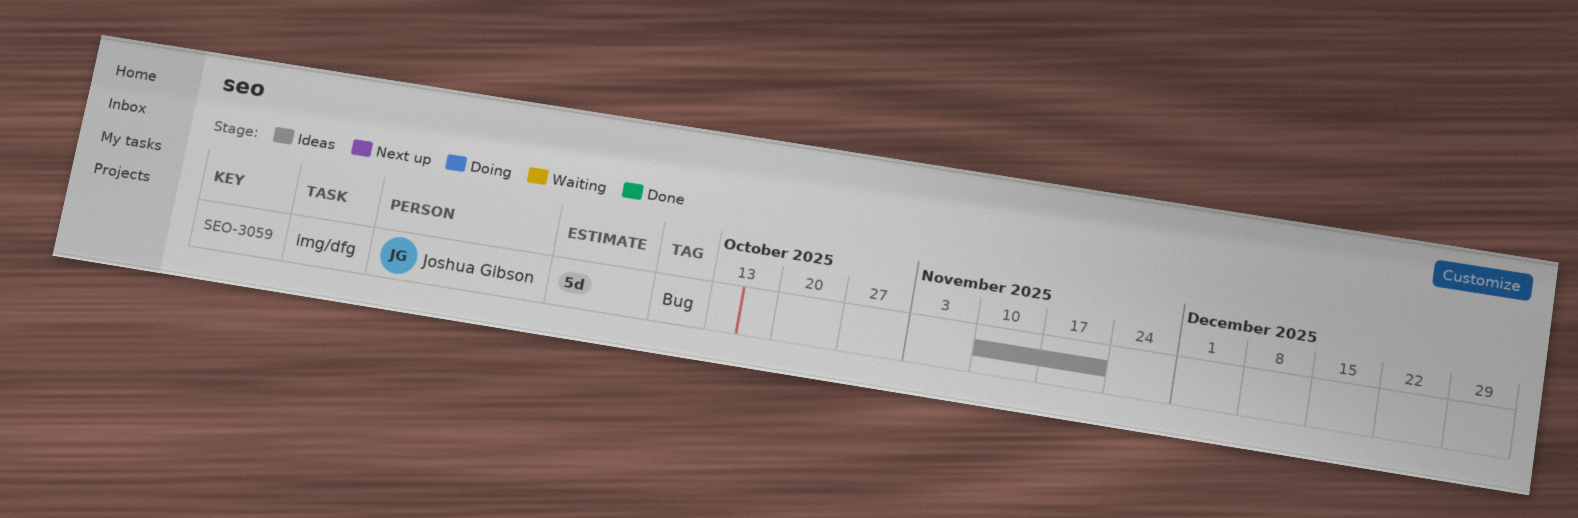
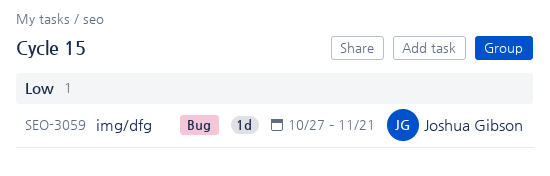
SEO-3059, estimate: 5d -> 1d
SEO-3059, start: Nov 10 -> Oct 27

